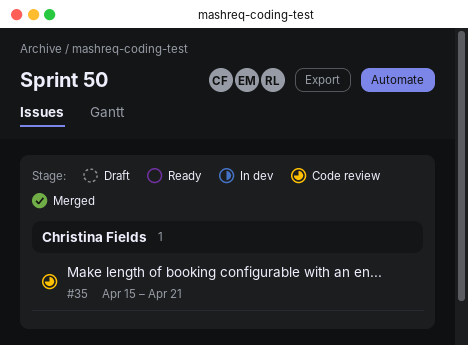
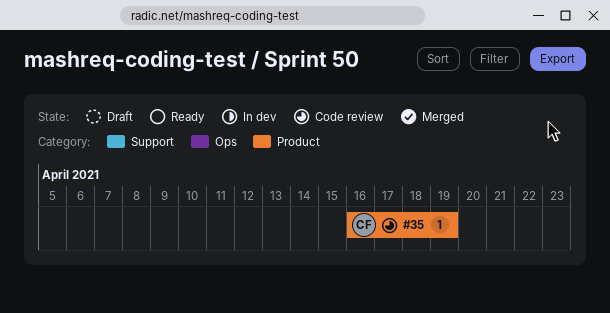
#35, start: Apr 15 -> Apr 16
#35, due: Apr 21 -> Apr 19

